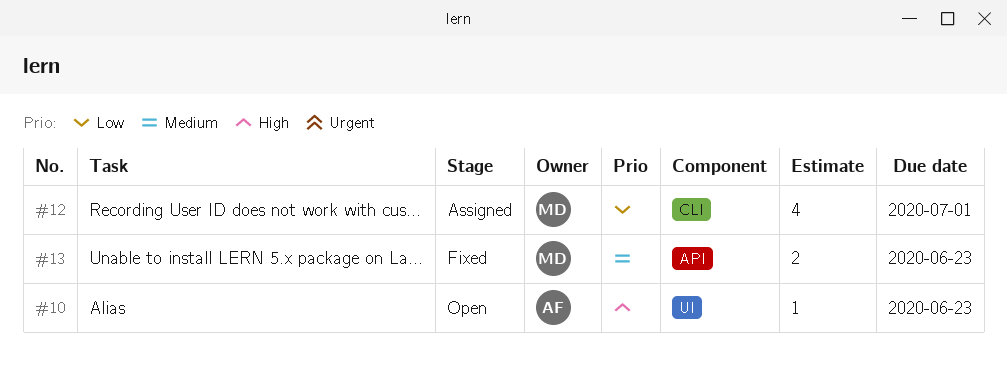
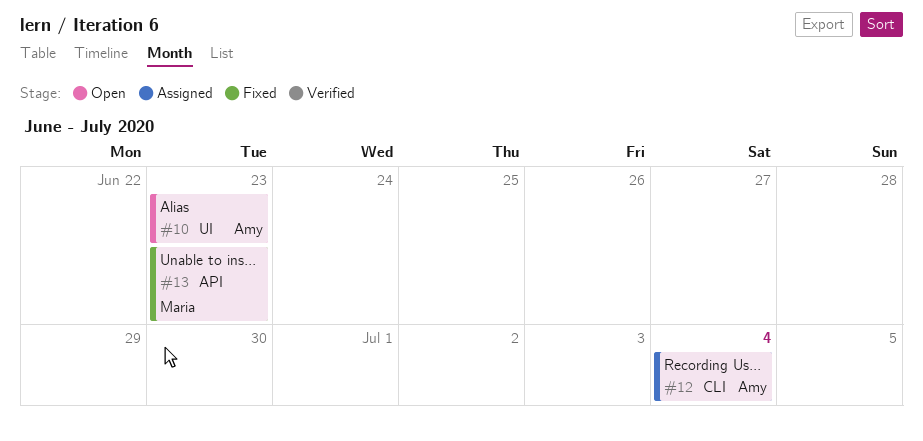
#12, owner: Maria -> Amy
#12, due: Jul 1 -> Jul 4

